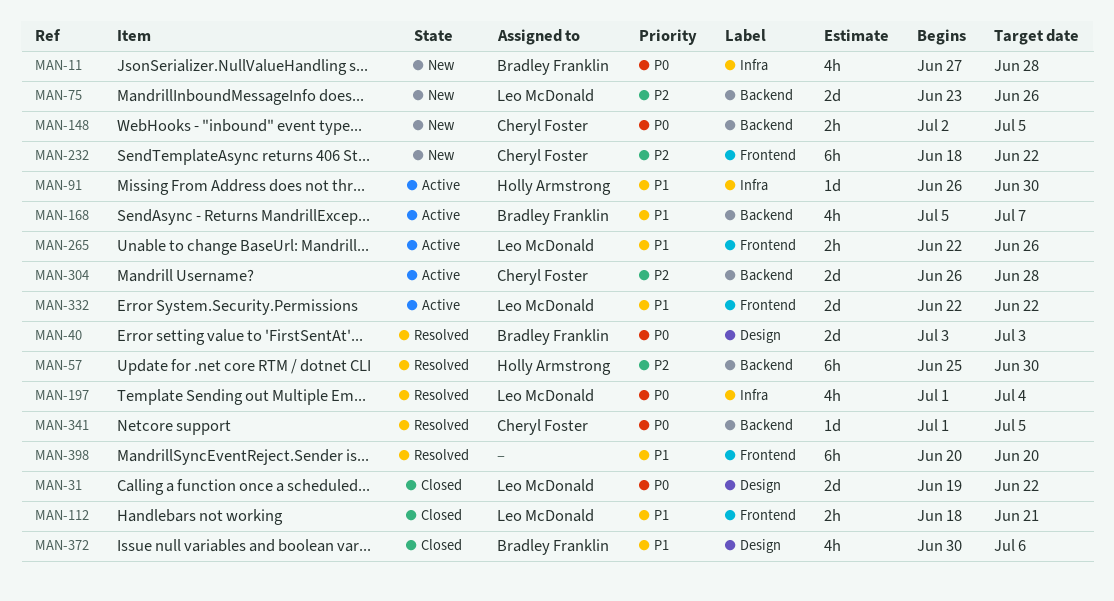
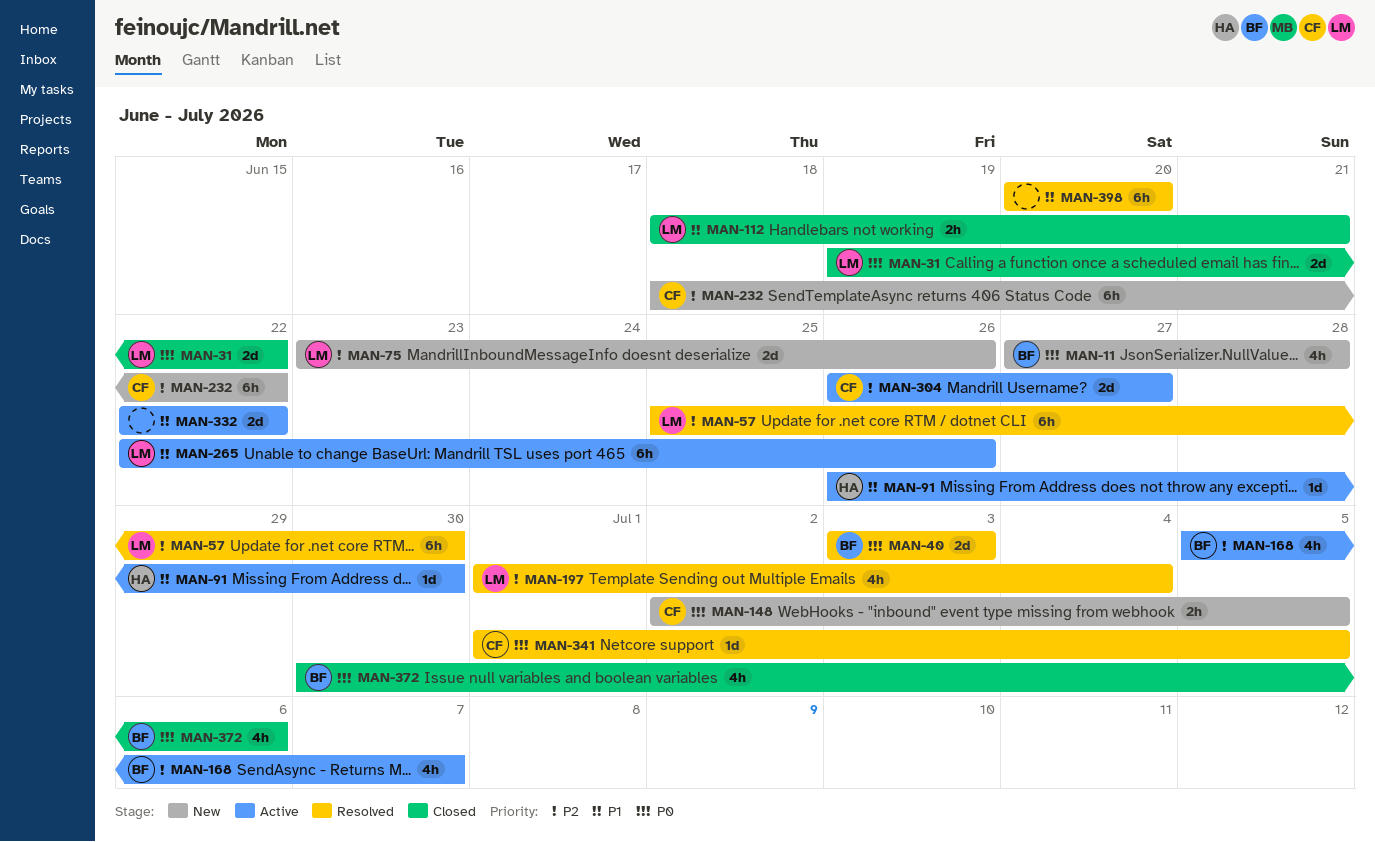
MAN-57, owner: Holly Armstrong -> Leo McDonald
MAN-168, priority: P1 -> P2
MAN-197, priority: P0 -> P2
MAN-265, estimate: 2h -> 6h
MAN-304, due: Jun 28 -> Jun 27
MAN-332, owner: Leo McDonald -> none
MAN-372, priority: P1 -> P0

